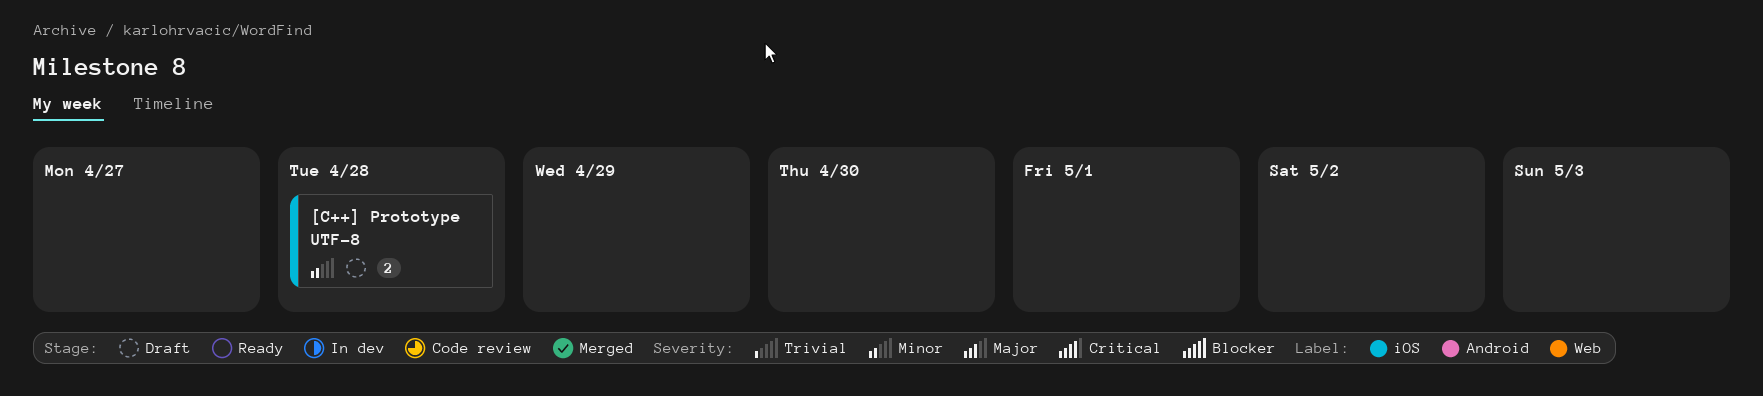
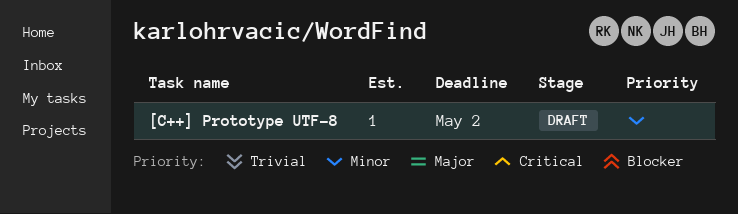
[C++] Prototype UTF-8, estimate: 2 -> 1
[C++] Prototype UTF-8, due: Apr 28 -> May 2

